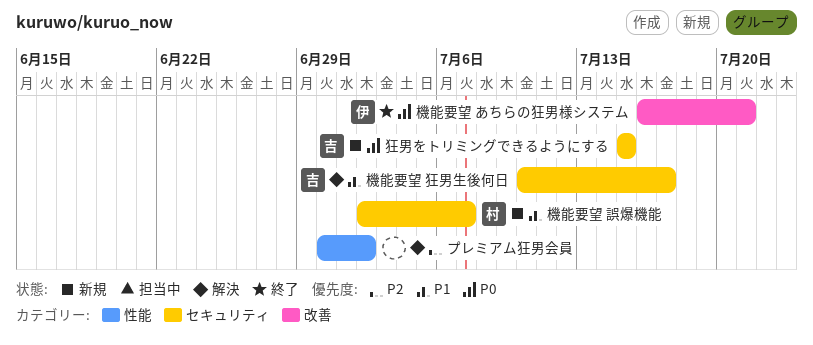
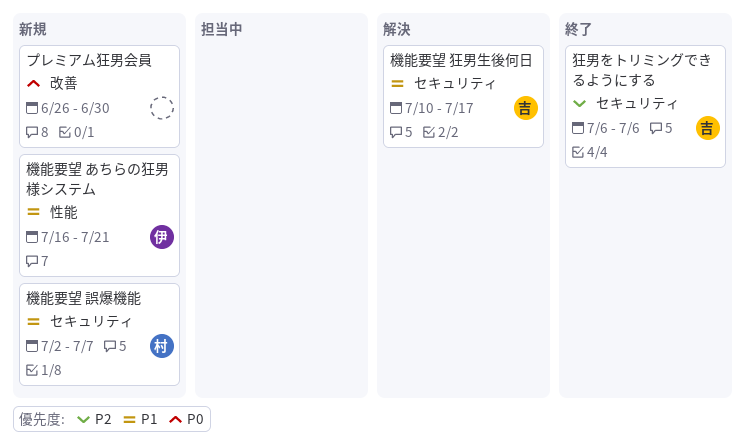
プレミアム狂男会員, status: 解決 -> 新規
プレミアム狂男会員, priority: P2 -> P0
プレミアム狂男会員, label: 性能 -> 改善
プレミアム狂男会員, start: Jun 30 -> Jun 26
プレミアム狂男会員, due: Jul 2 -> Jun 30
機能要望 あちらの狂男様システム, status: 終了 -> 新規
機能要望 あちらの狂男様システム, priority: P0 -> P1
機能要望 あちらの狂男様システム, label: 改善 -> 性能
狂男をトリミングできるようにする, status: 新規 -> 終了
狂男をトリミングできるようにする, priority: P0 -> P2
狂男をトリミングできるようにする, start: Jul 15 -> Jul 6
狂男をトリミングできるようにする, due: Jul 15 -> Jul 6

